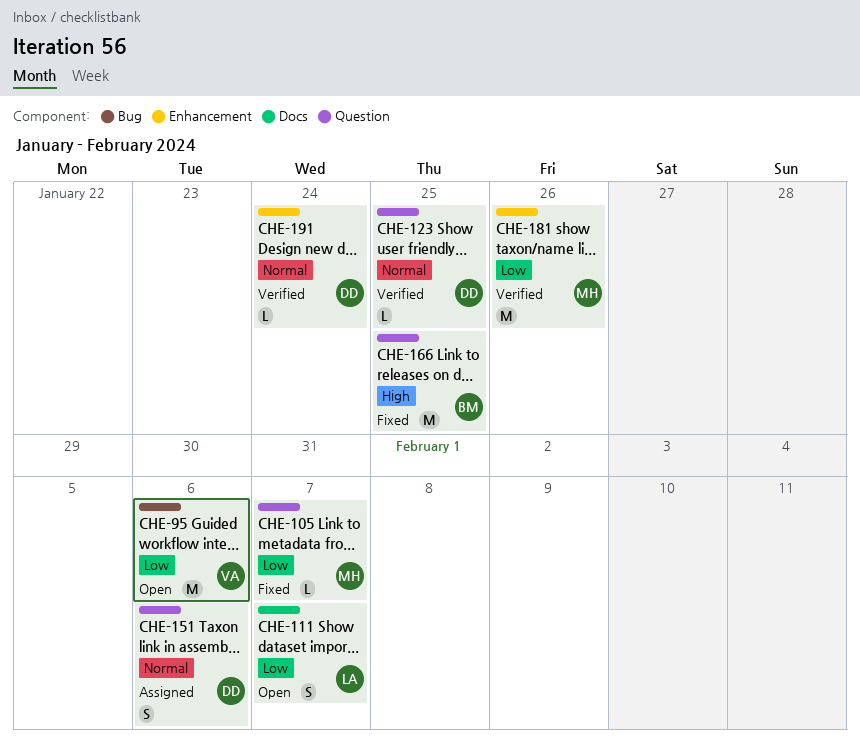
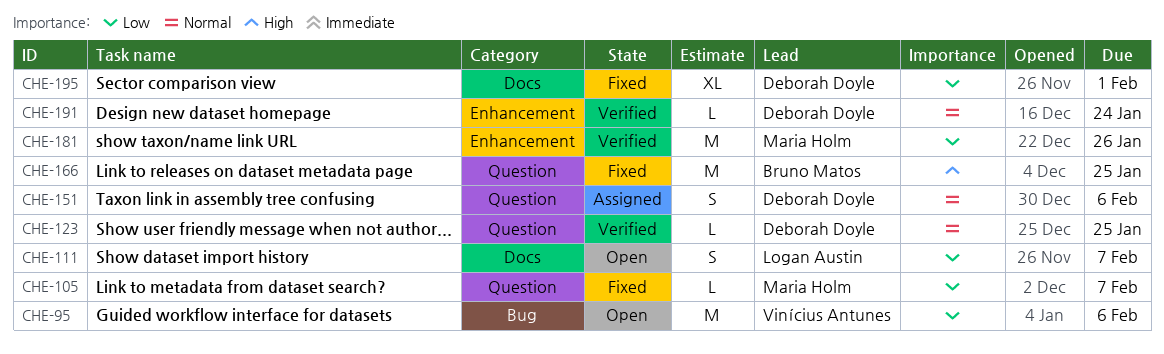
CHE-195: none -> present

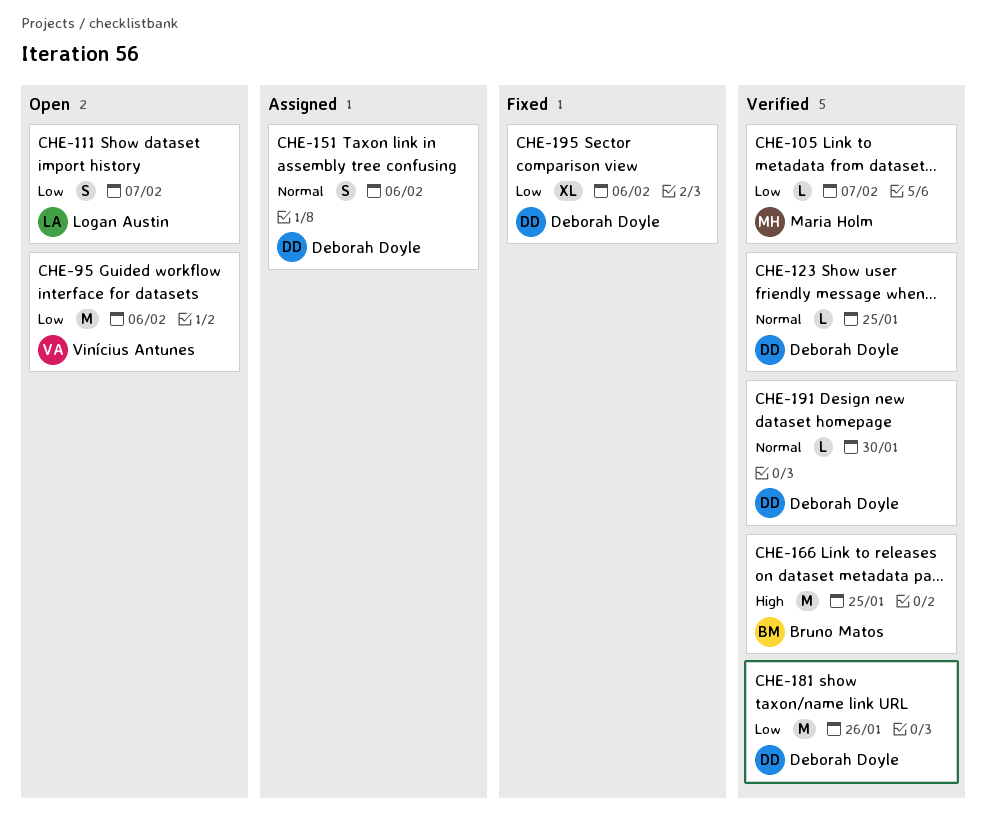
CHE-105, status: Fixed -> Verified
CHE-166, status: Fixed -> Verified
CHE-181, owner: Maria Holm -> Deborah Doyle
CHE-191, due: Jan 24 -> Jan 30
CHE-195, due: Feb 1 -> Feb 6

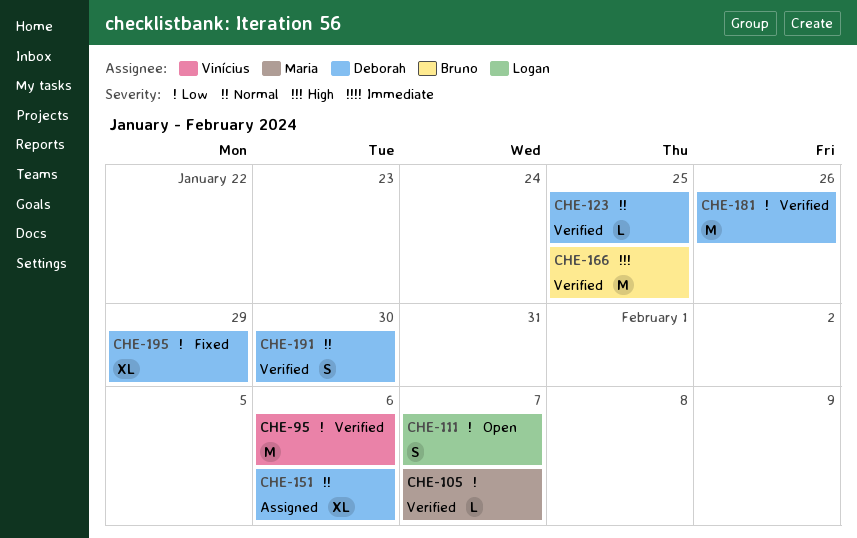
CHE-95, status: Open -> Verified
CHE-151, estimate: S -> XL
CHE-191, estimate: L -> S
CHE-195, due: Feb 6 -> Jan 29

